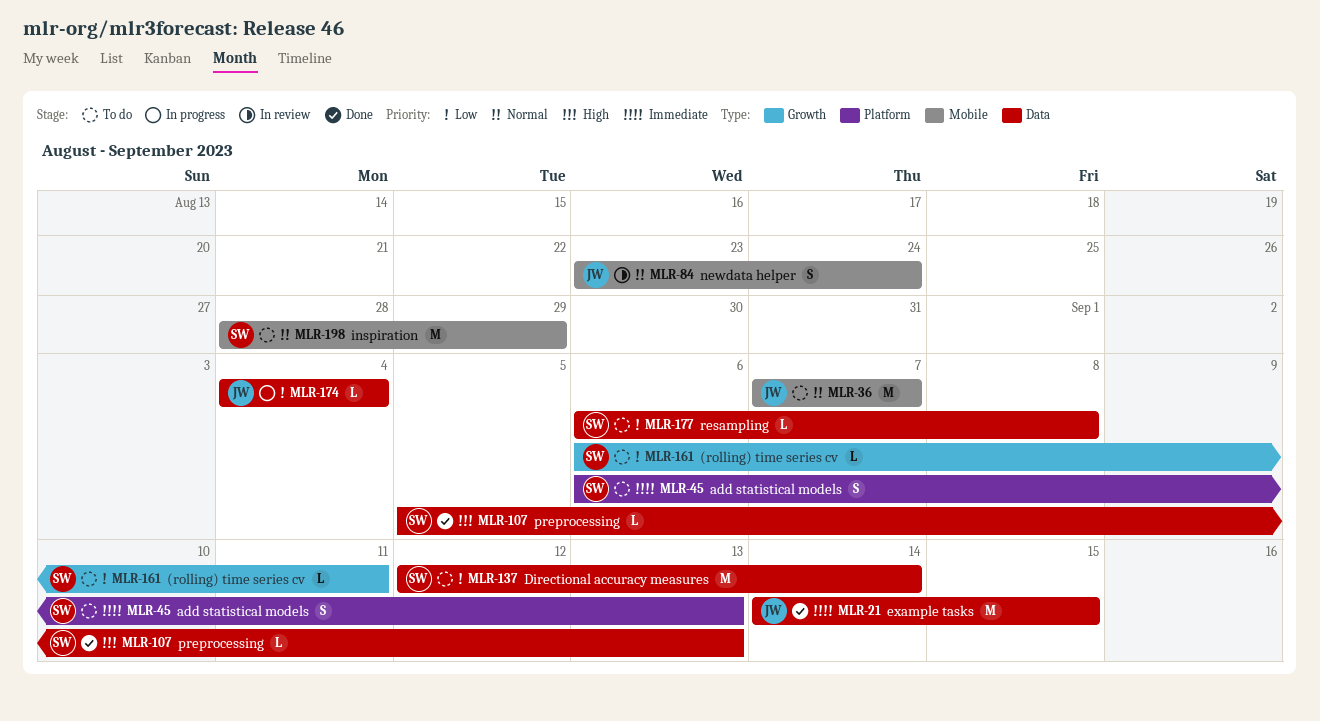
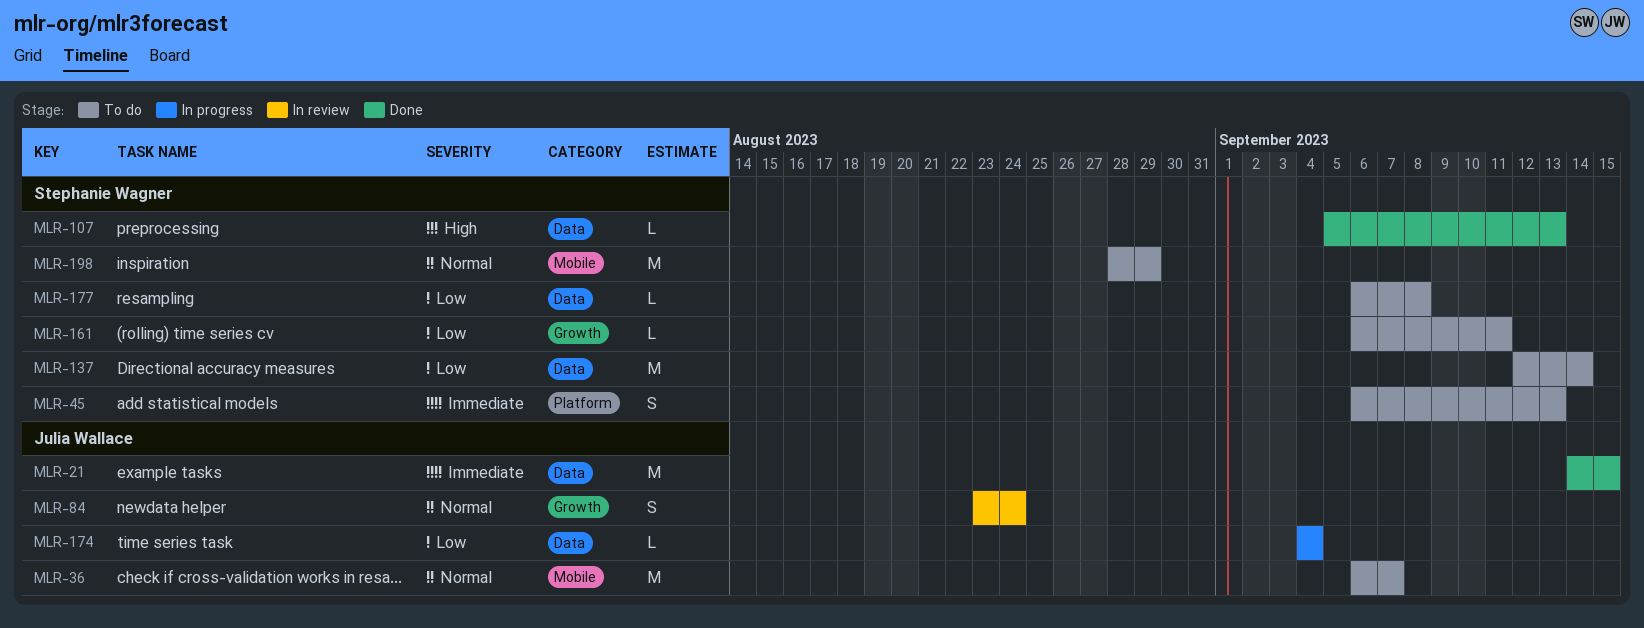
MLR-36, start: Sep 7 -> Sep 6
MLR-84, label: Mobile -> Growth

